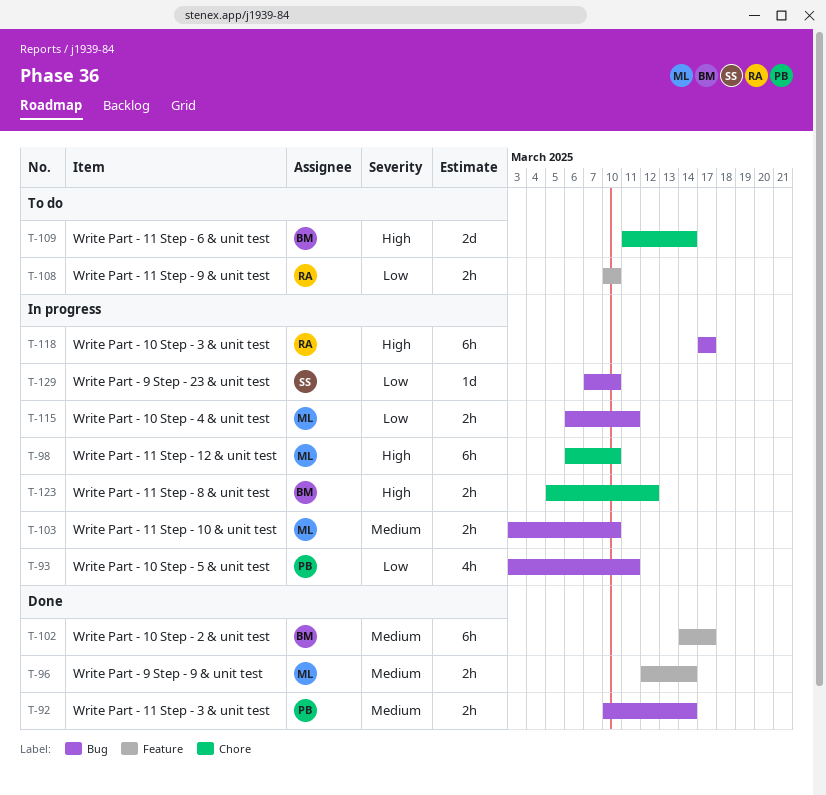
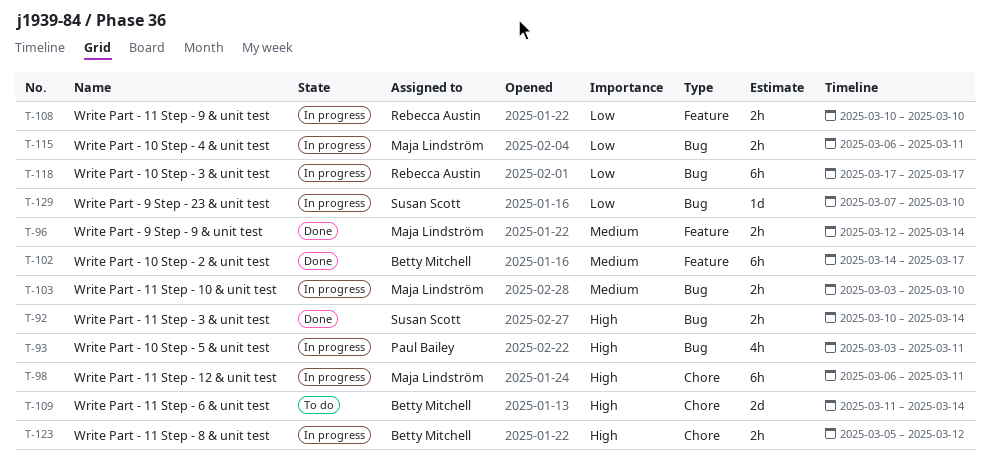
T-92, owner: Paul Bailey -> Susan Scott
T-92, priority: Medium -> High
T-93, priority: Low -> High
T-98, due: Mar 10 -> Mar 11
T-108, status: To do -> In progress
T-118, priority: High -> Low

